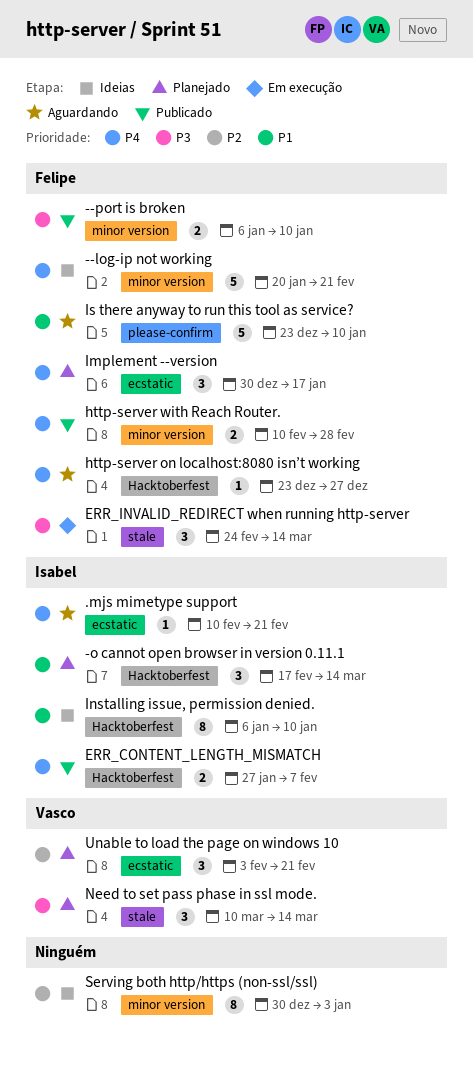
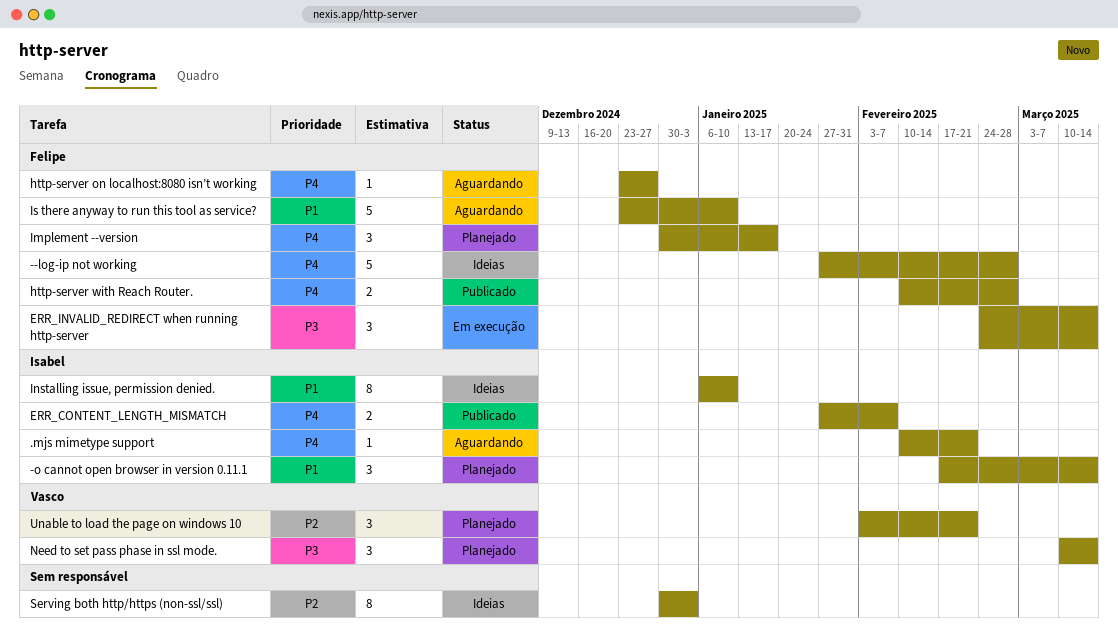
--log-ip not working, start: Jan 20 -> Jan 27
--log-ip not working, due: Feb 21 -> Feb 28
--port is broken: present -> none

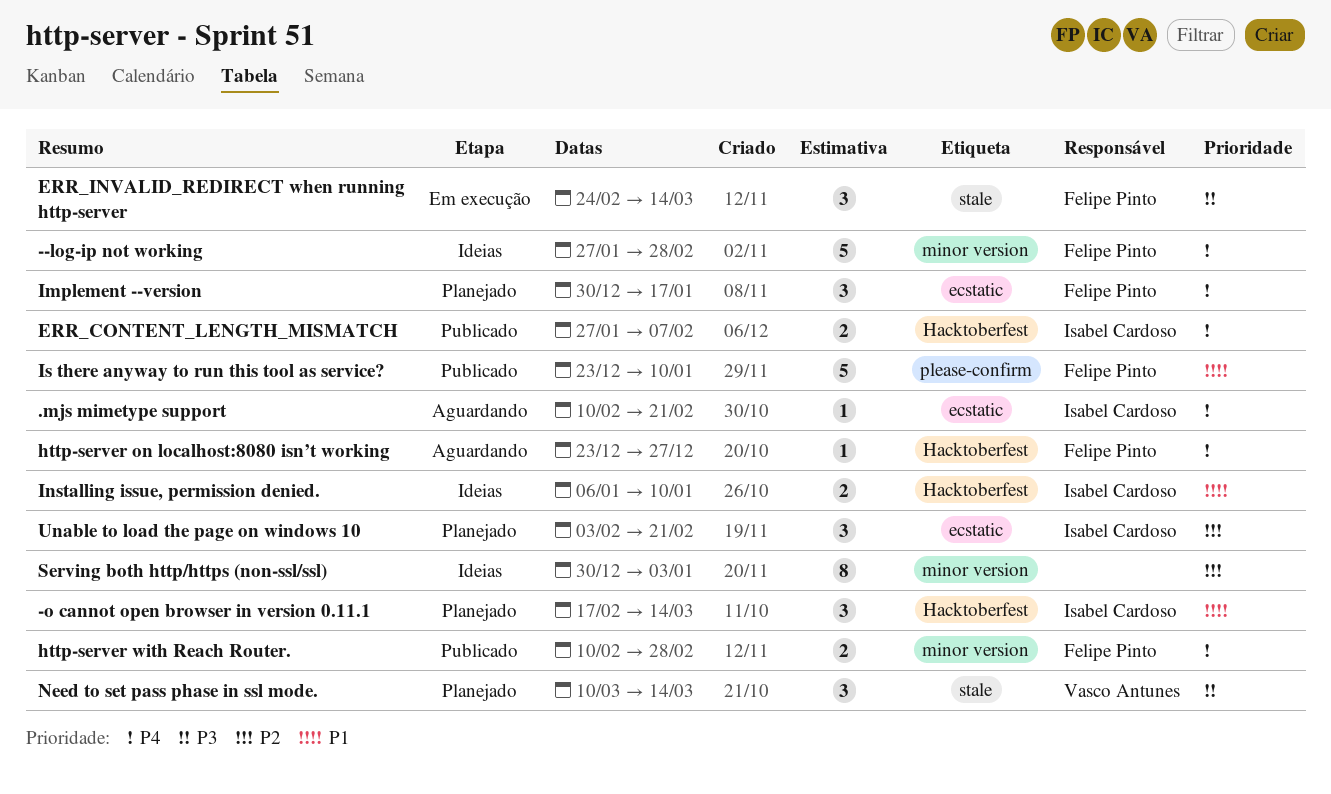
Installing issue, permission denied., estimate: 8 -> 2
Is there anyway to run this tool as service?, status: Aguardando -> Publicado
Unable to load the page on windows 10, owner: Vasco Antunes -> Isabel Cardoso

